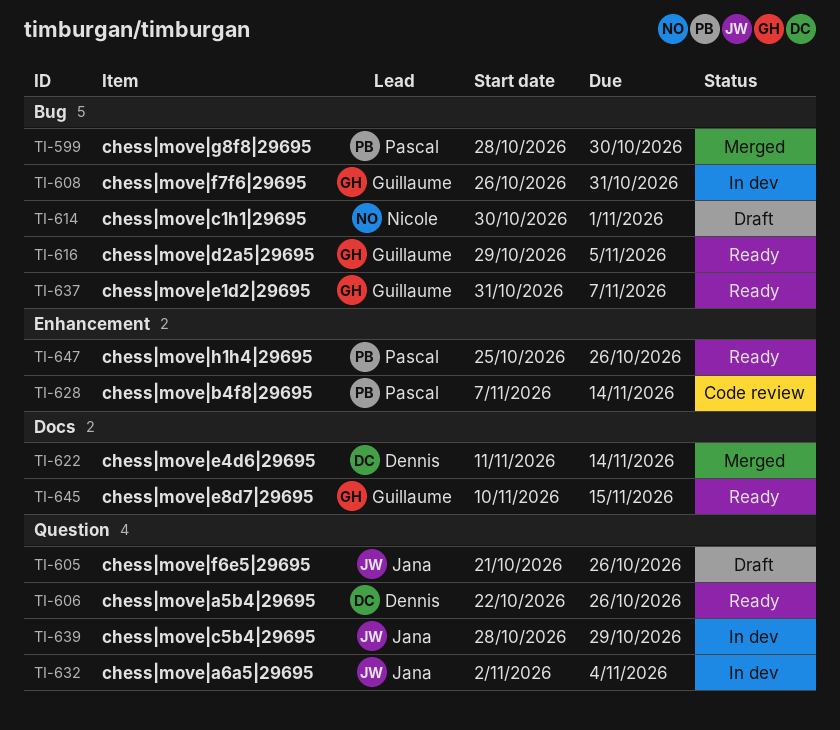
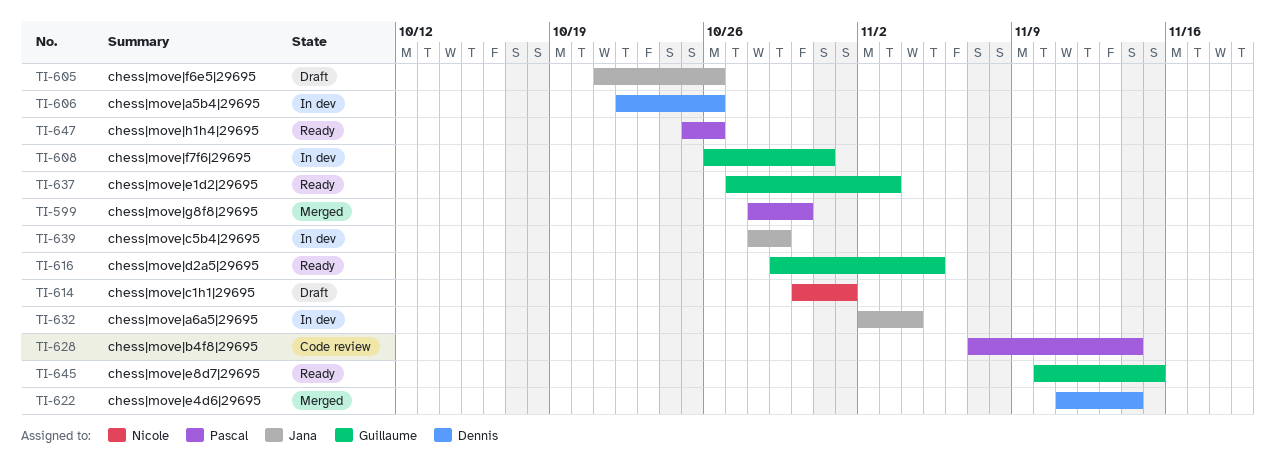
TI-606, status: Ready -> In dev
TI-637, start: Oct 31 -> Oct 27
TI-637, due: Nov 7 -> Nov 3

